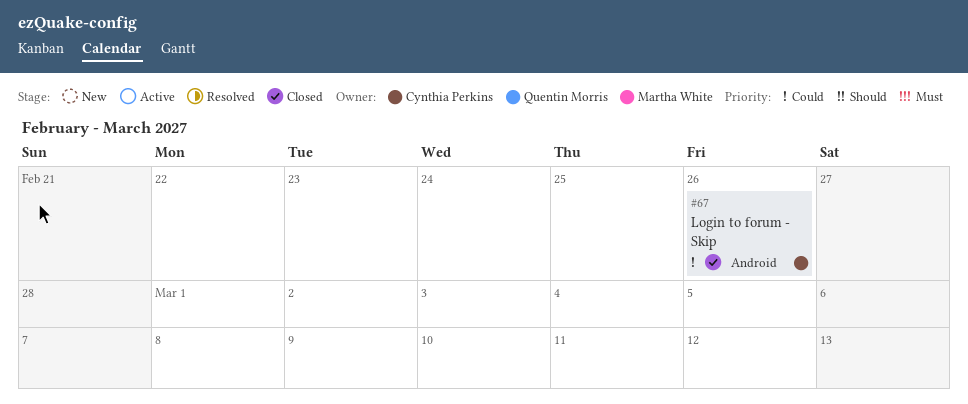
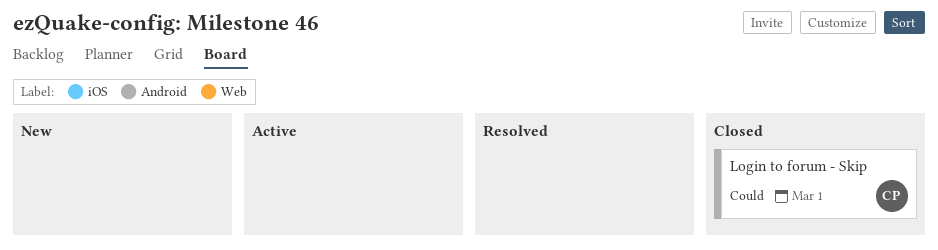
Login to forum - Skip, due: Feb 26 -> Mar 1

